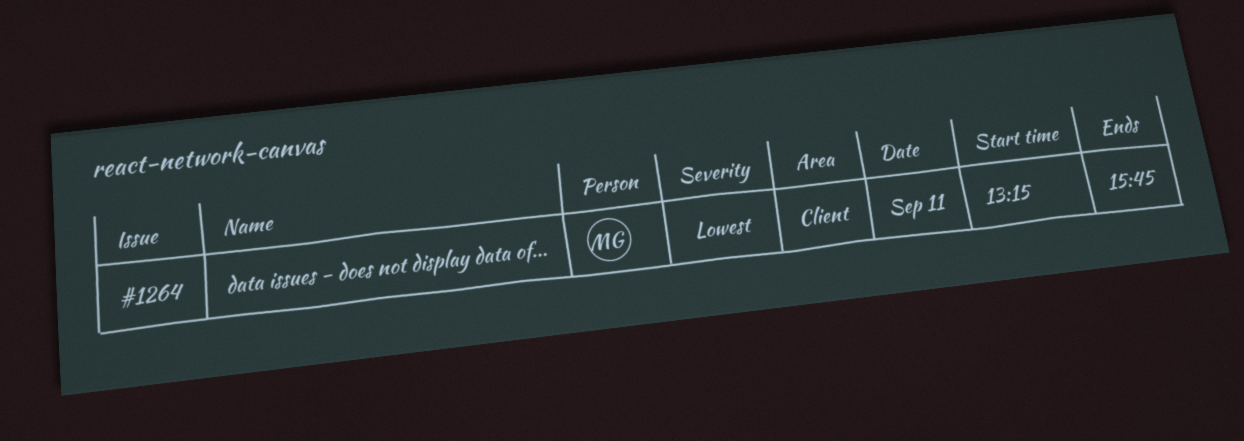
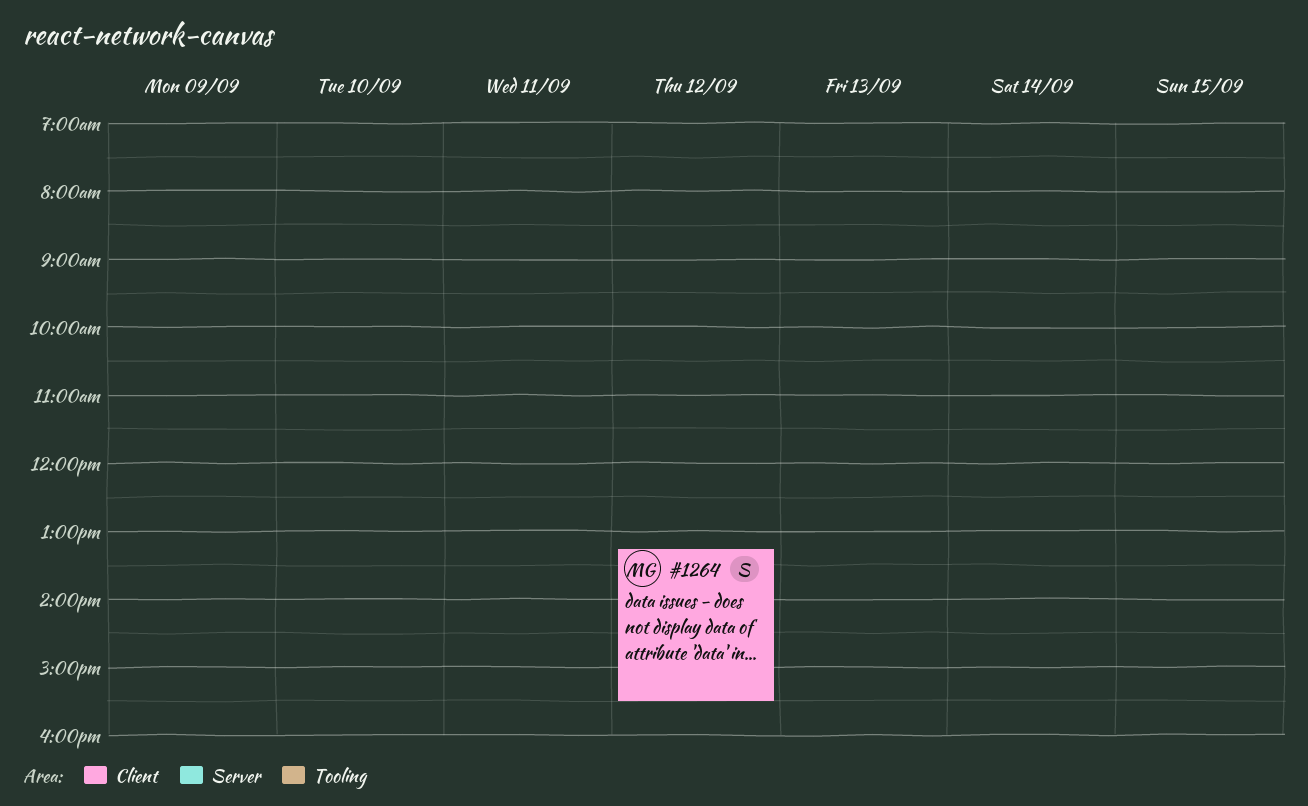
#1264, day: Sep 11 -> Sep 12
#1264, ends: 15:45 -> 15:30

